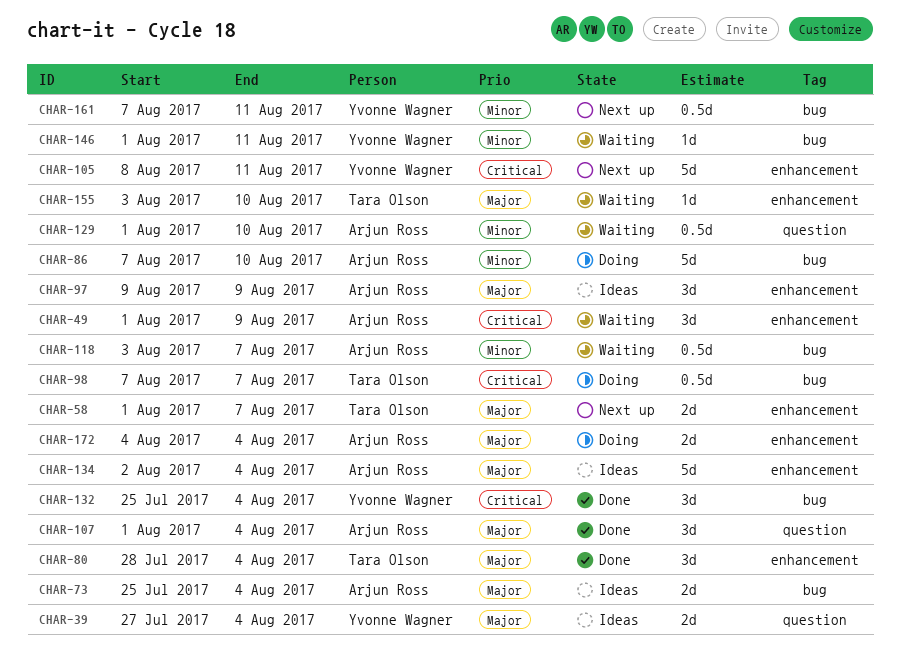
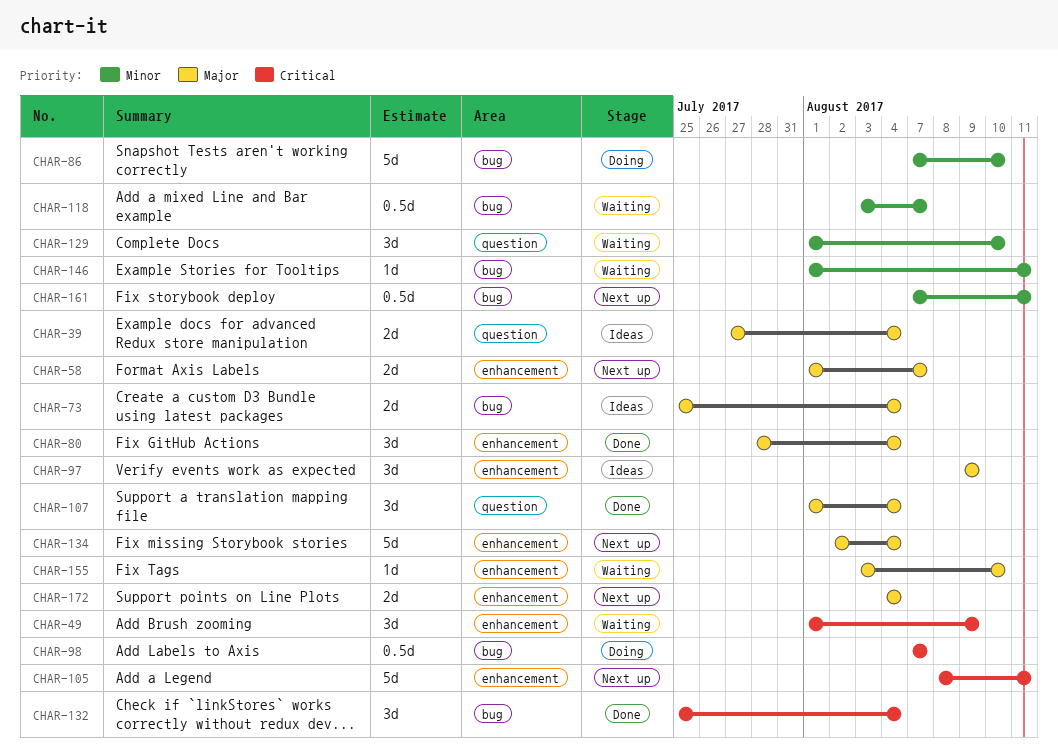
CHAR-129, estimate: 0.5d -> 3d
CHAR-134, status: Ideas -> Next up
CHAR-172, status: Doing -> Next up

